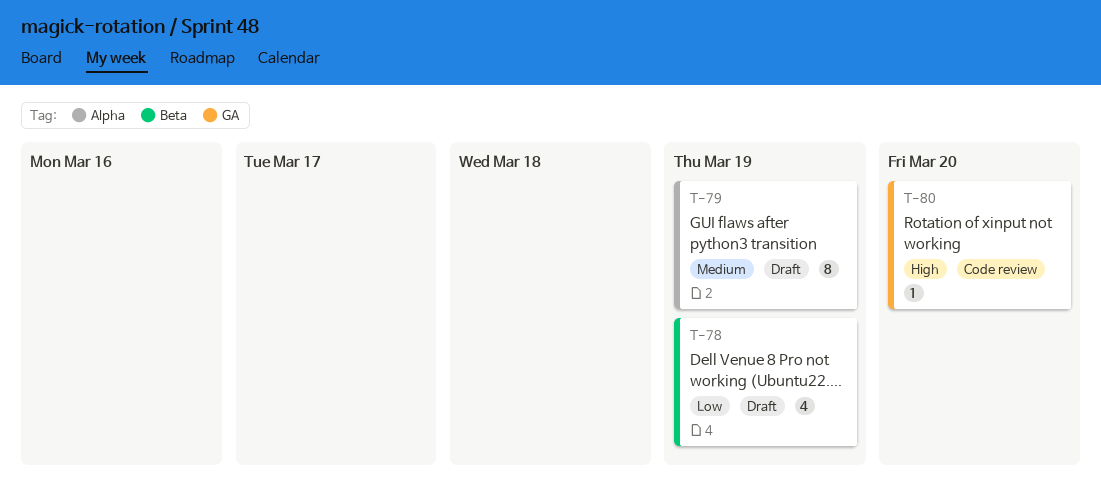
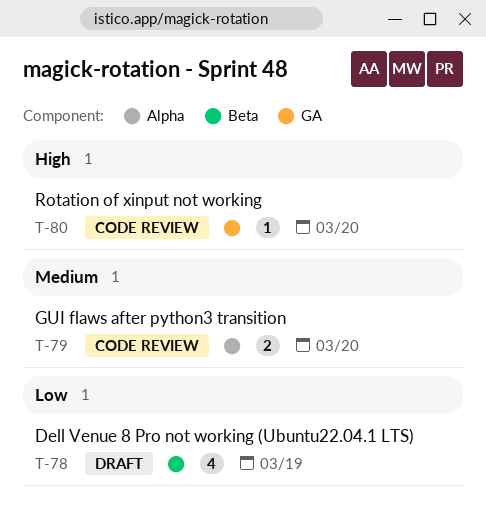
T-79, status: Draft -> Code review
T-79, estimate: 8 -> 2
T-79, due: Mar 19 -> Mar 20

